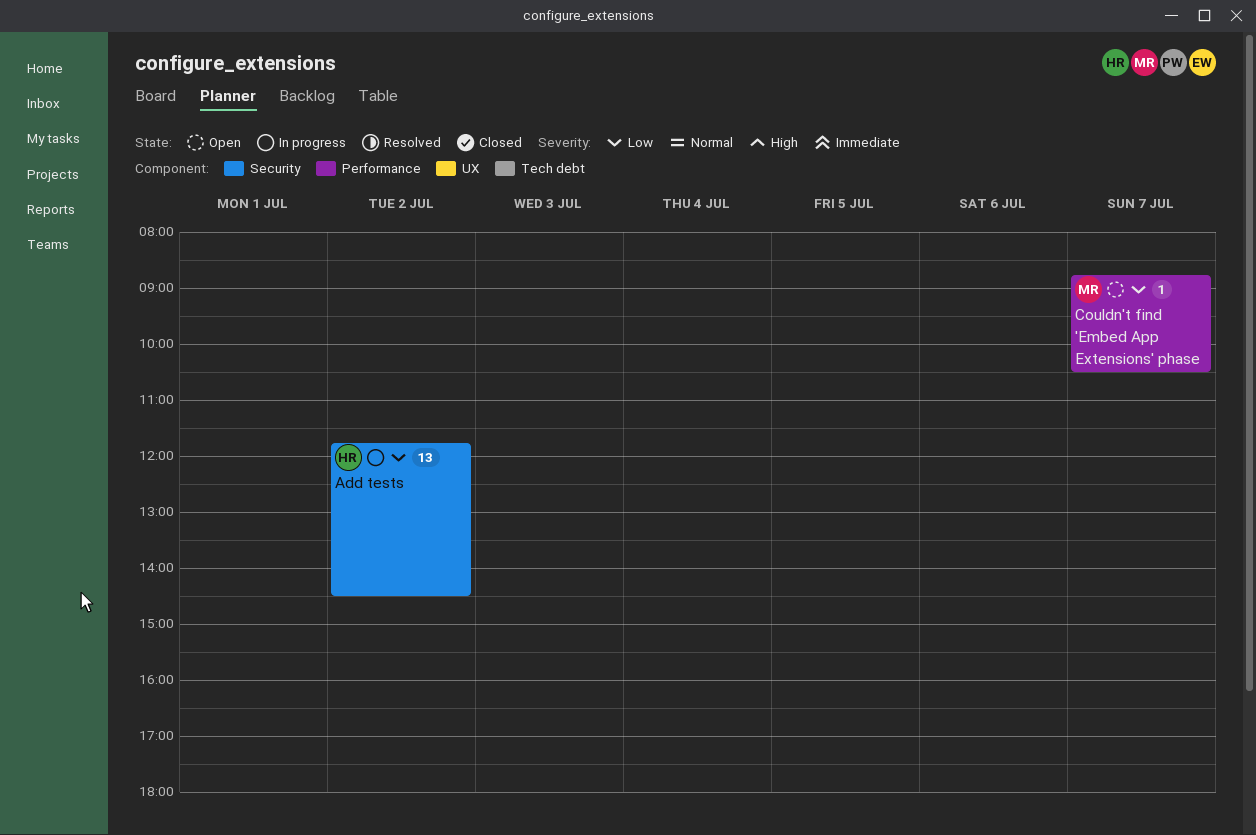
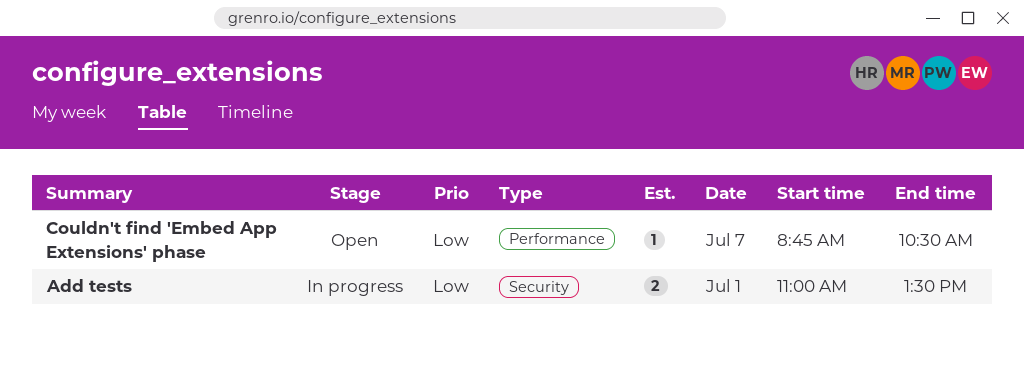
Add tests, estimate: 13 -> 2
Add tests, day: Jul 2 -> Jul 1
Add tests, begins: 11:45 -> 11:00
Add tests, ends: 14:30 -> 13:30

